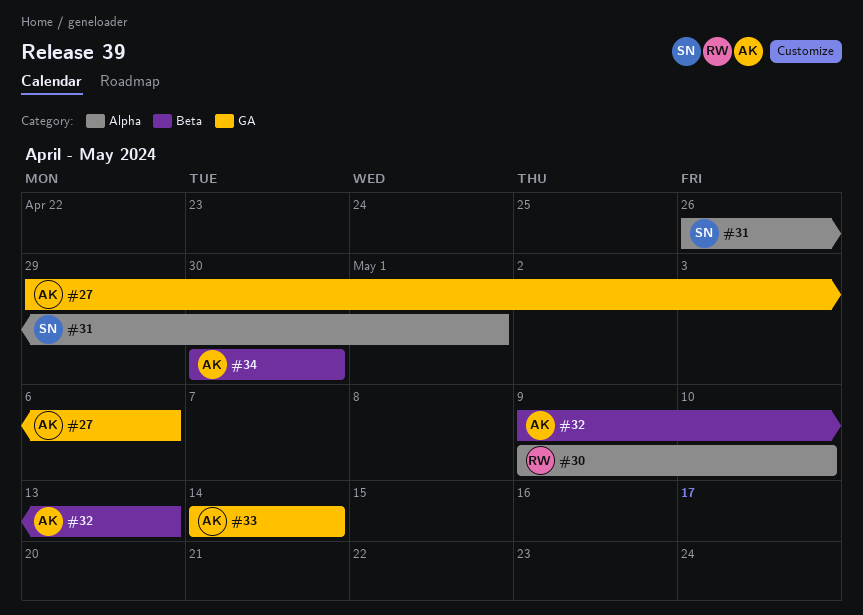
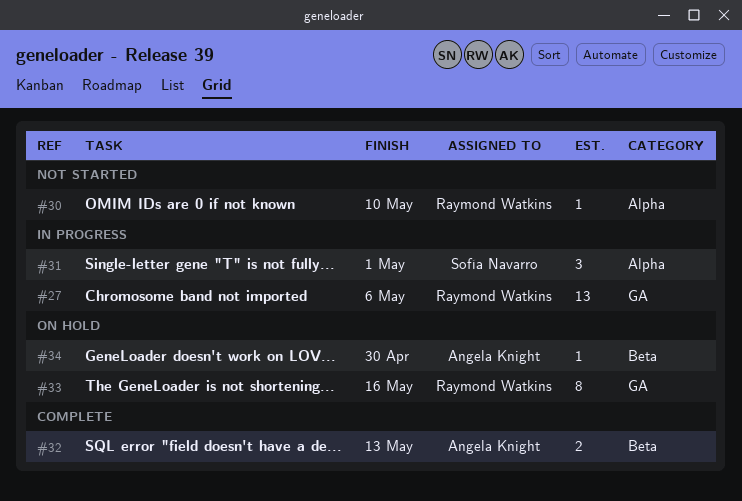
#27, owner: Angela Knight -> Raymond Watkins
#33, owner: Angela Knight -> Raymond Watkins
#33, due: May 14 -> May 16

